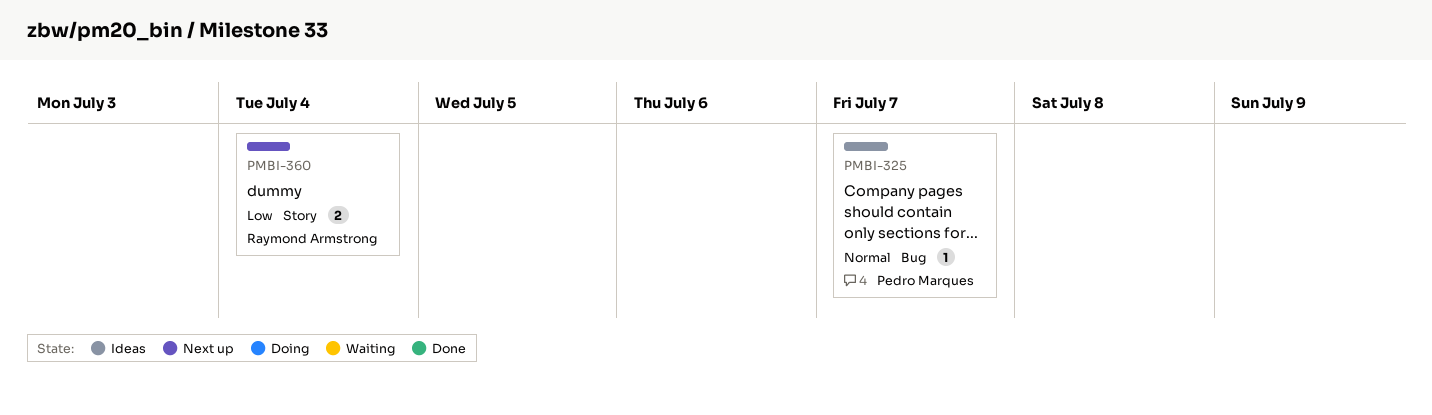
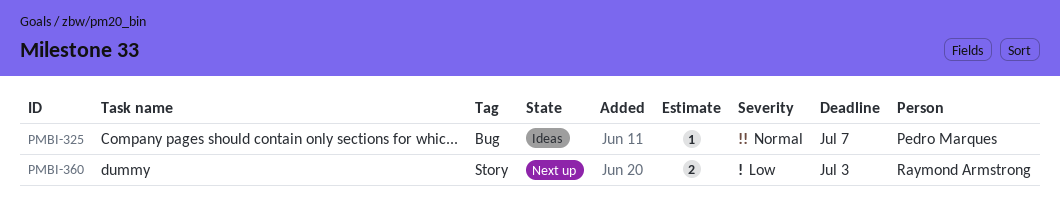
PMBI-360, due: Jul 4 -> Jul 3

